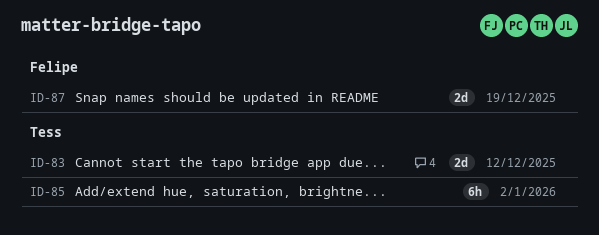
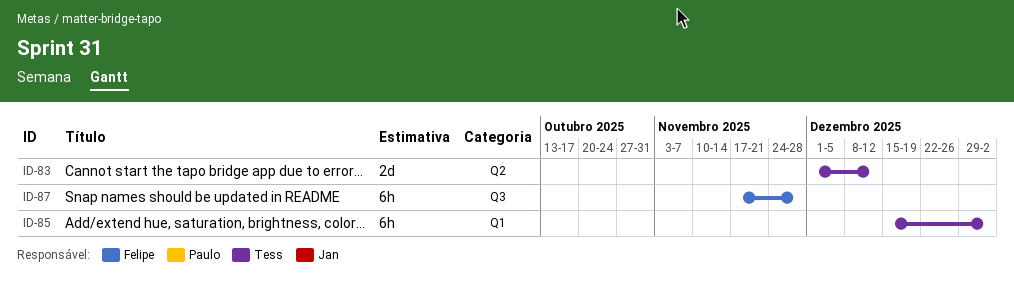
ID-87, estimate: 2d -> 6h
ID-87, due: Dec 19 -> Nov 28

